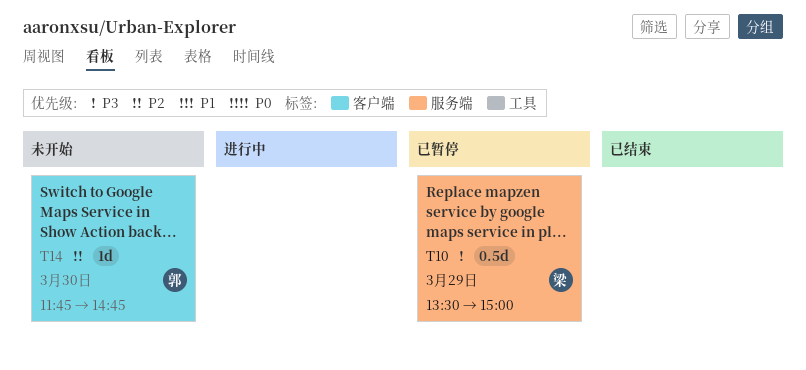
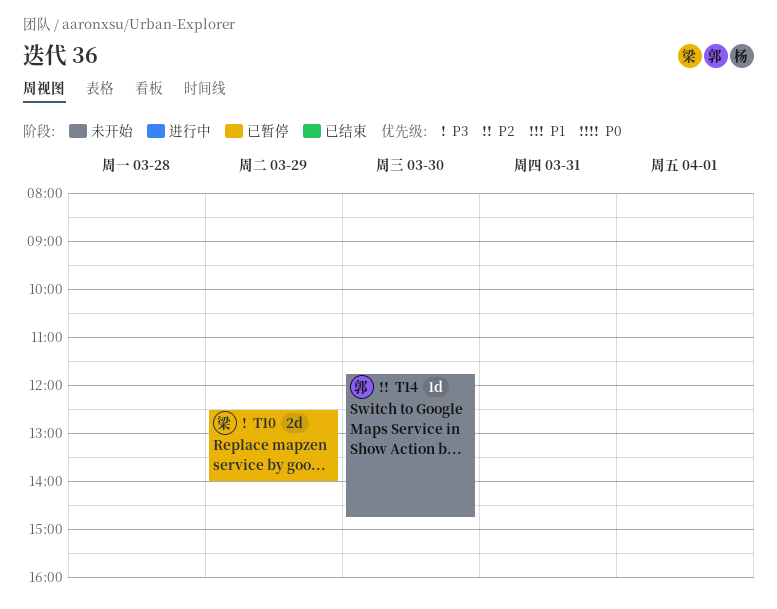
T10, estimate: 0.5d -> 2d
T10, begins: 13:30 -> 12:30
T10, ends: 15:00 -> 14:00

